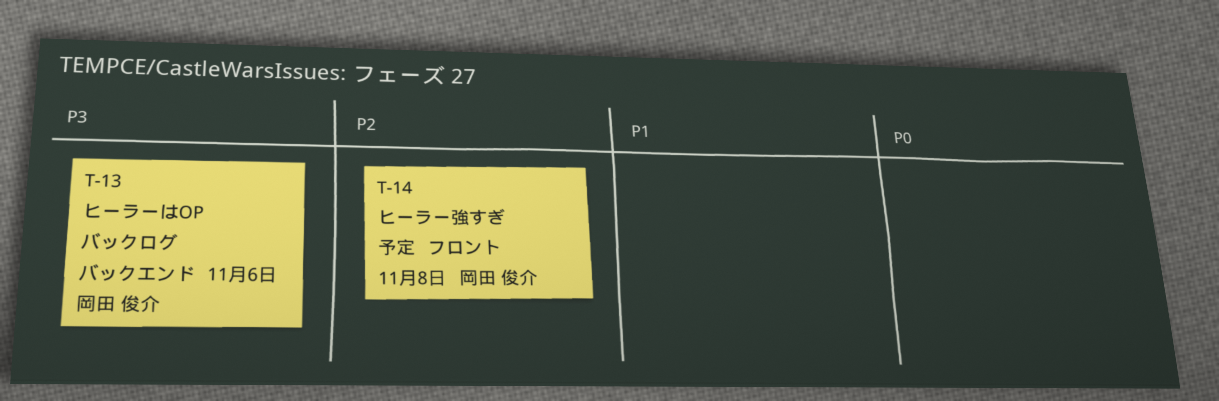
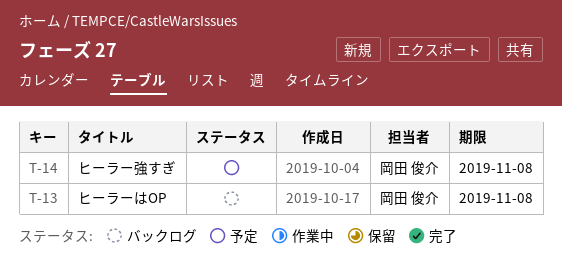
T-13, due: Nov 6 -> Nov 8

